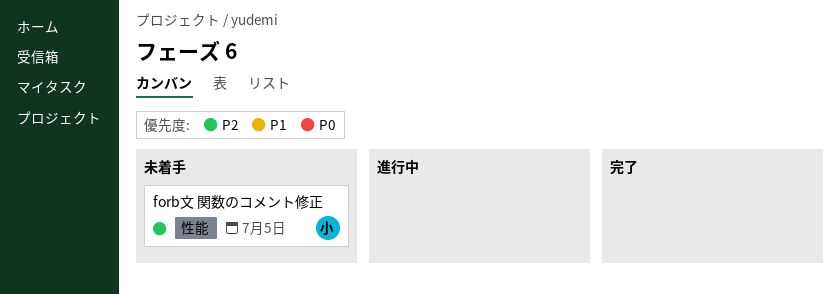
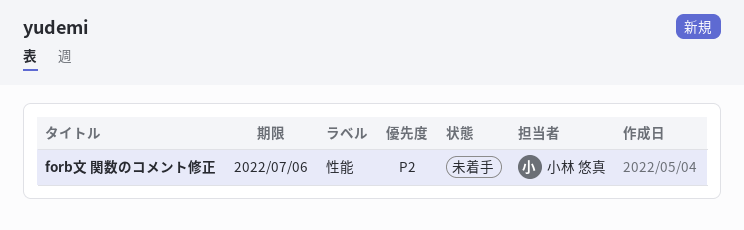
forb文 関数のコメント修正, due: Jul 5 -> Jul 6

